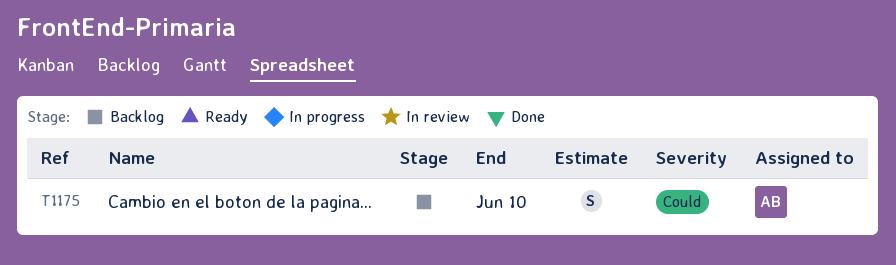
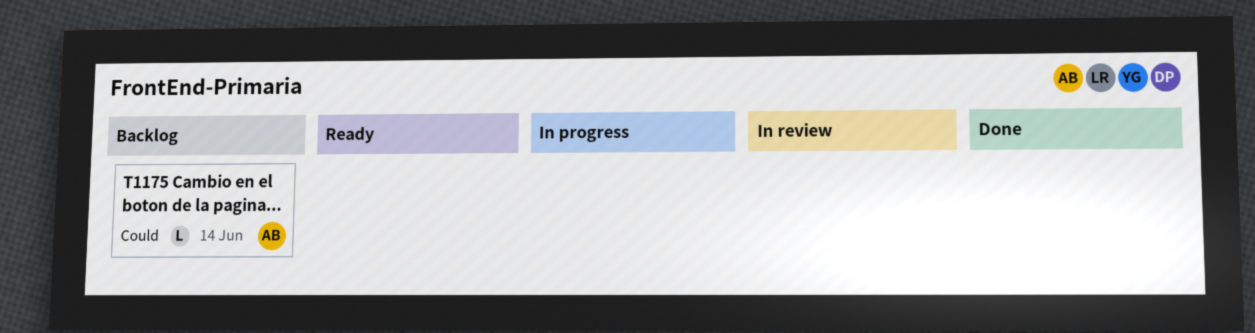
T1175, estimate: S -> L
T1175, due: Jun 10 -> Jun 14

